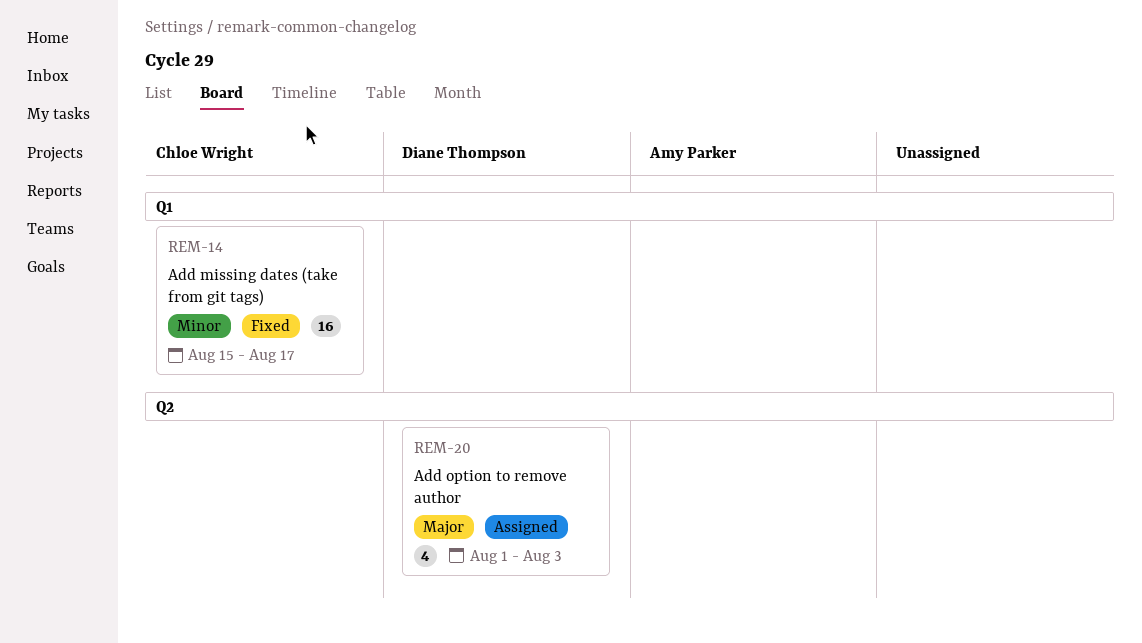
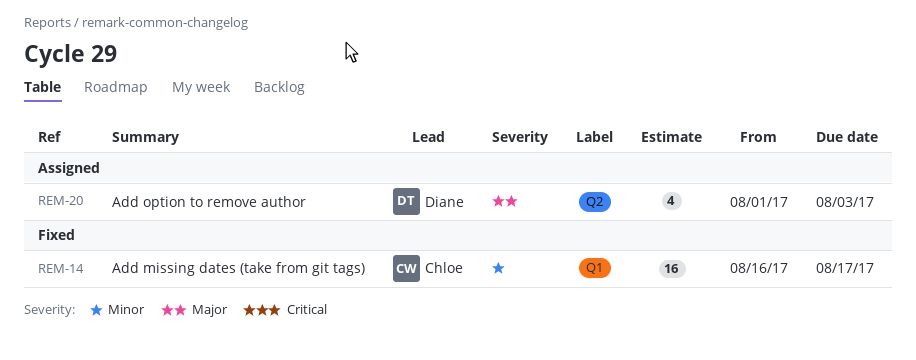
REM-14, start: Aug 15 -> Aug 16

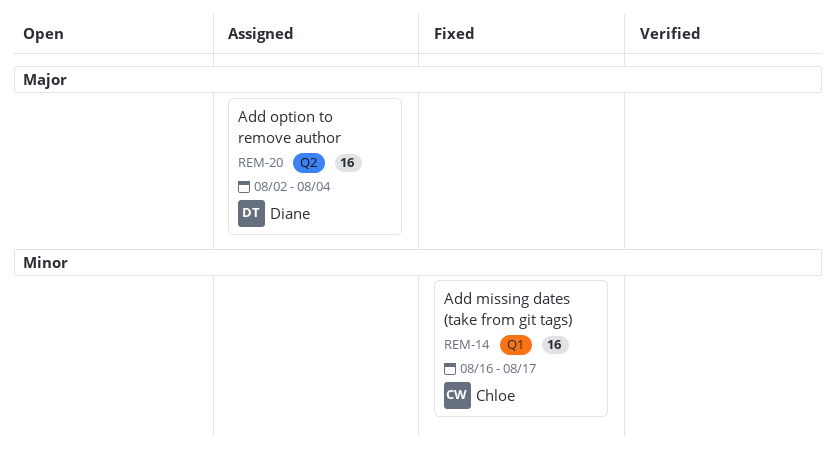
REM-20, estimate: 4 -> 16
REM-20, start: Aug 1 -> Aug 2
REM-20, due: Aug 3 -> Aug 4

